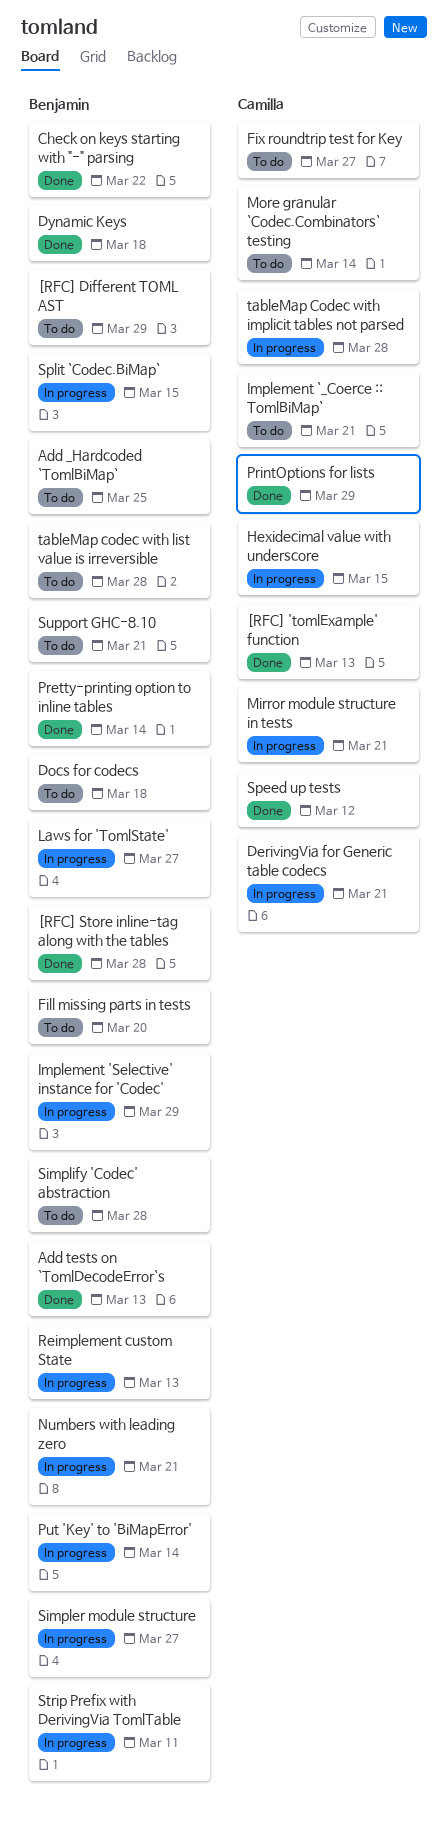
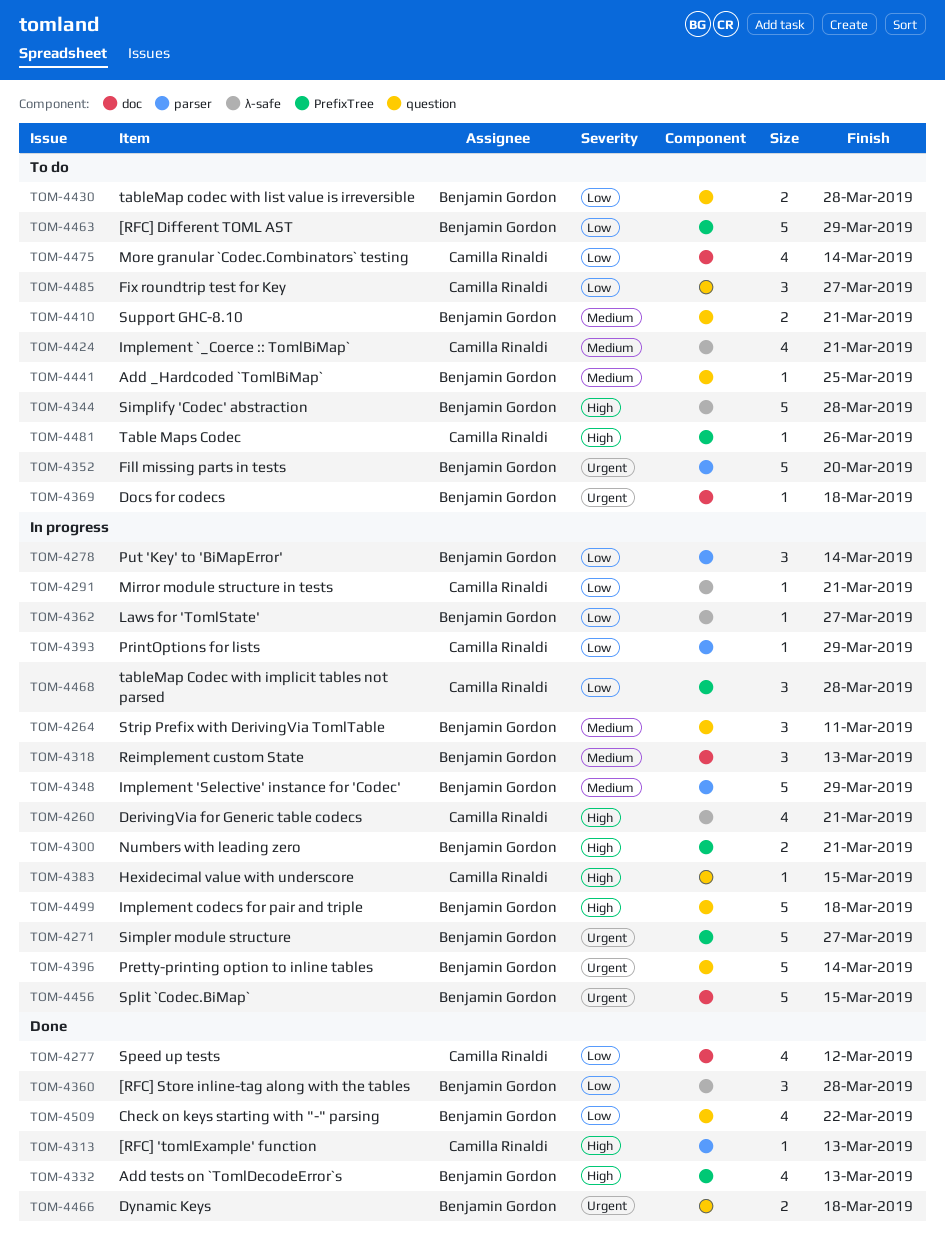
Implement codecs for pair and triple: none -> present
Pretty-printing option to inline tables, status: Done -> In progress
PrintOptions for lists, status: Done -> In progress
Table Maps Codec: none -> present

